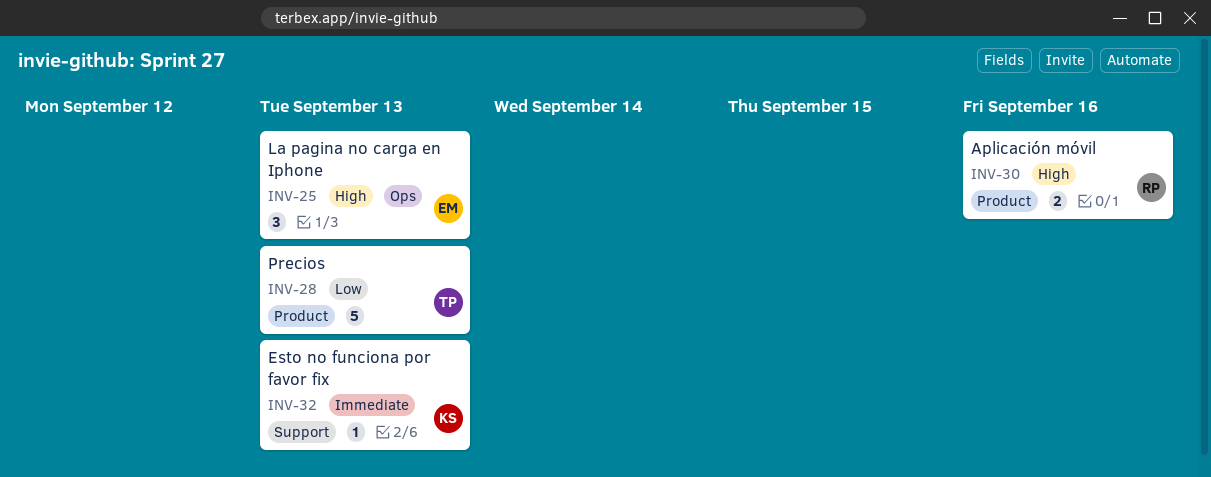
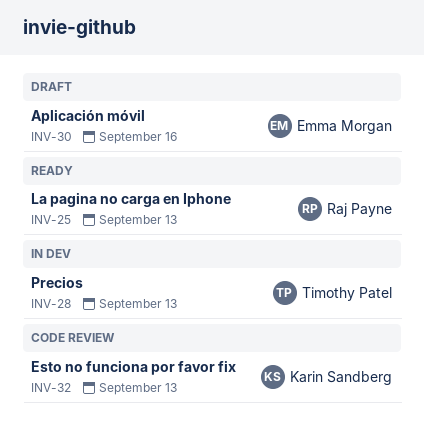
INV-25, owner: Emma Morgan -> Raj Payne
INV-30, owner: Raj Payne -> Emma Morgan

